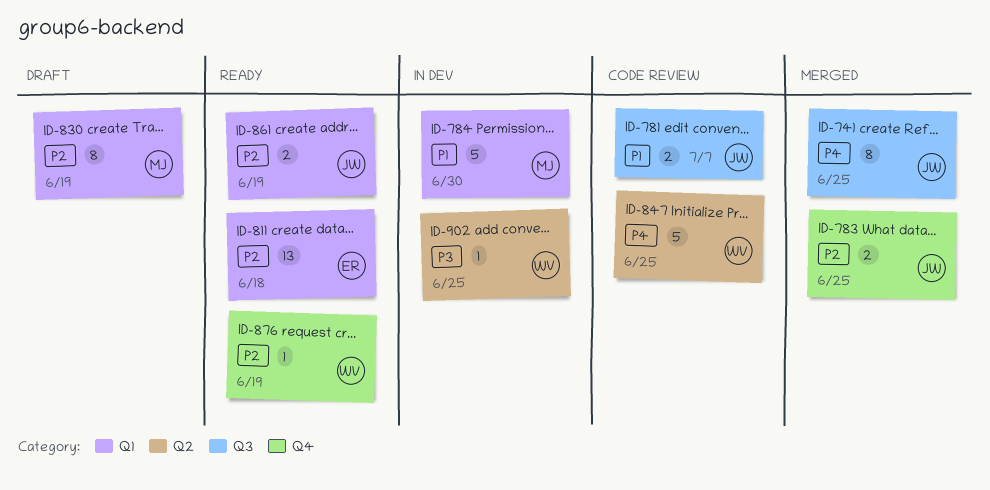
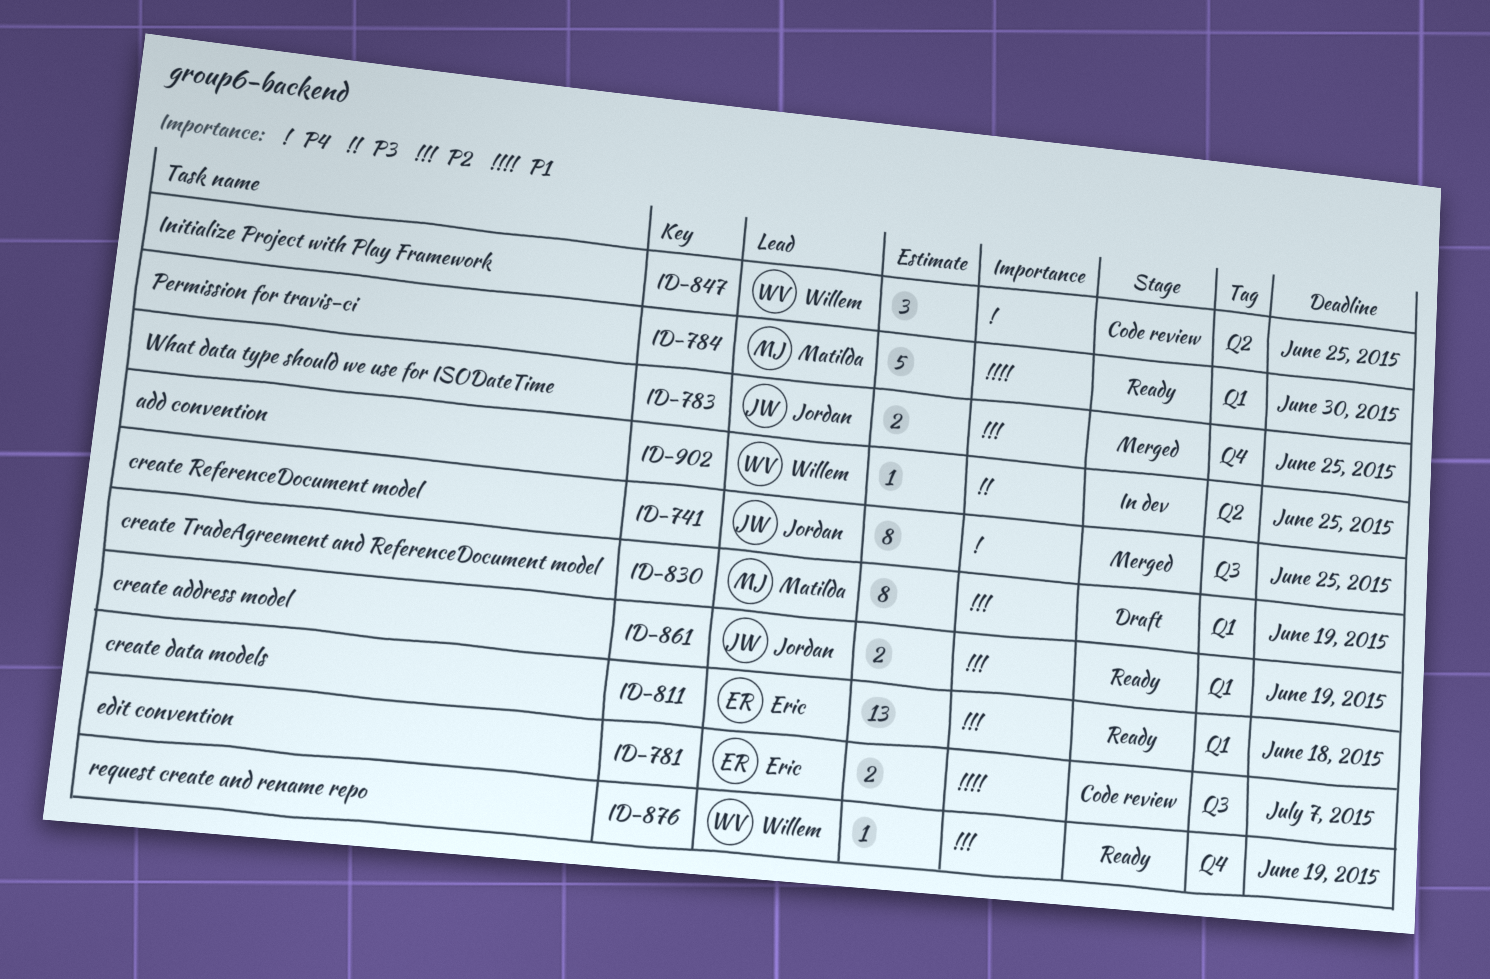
ID-781, owner: Jordan -> Eric
ID-784, status: In dev -> Ready
ID-847, estimate: 5 -> 3

